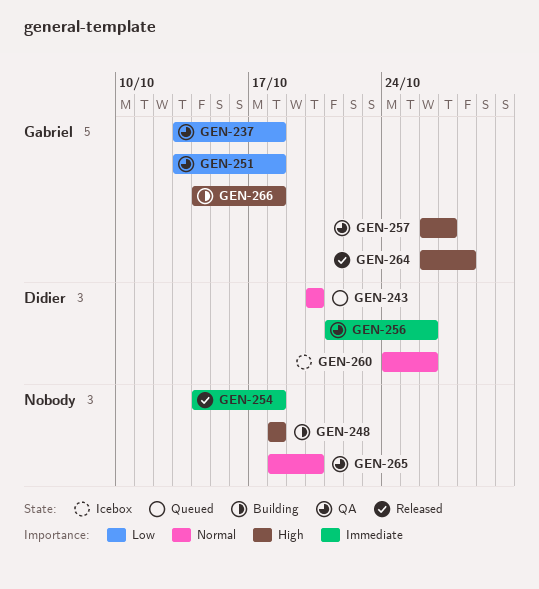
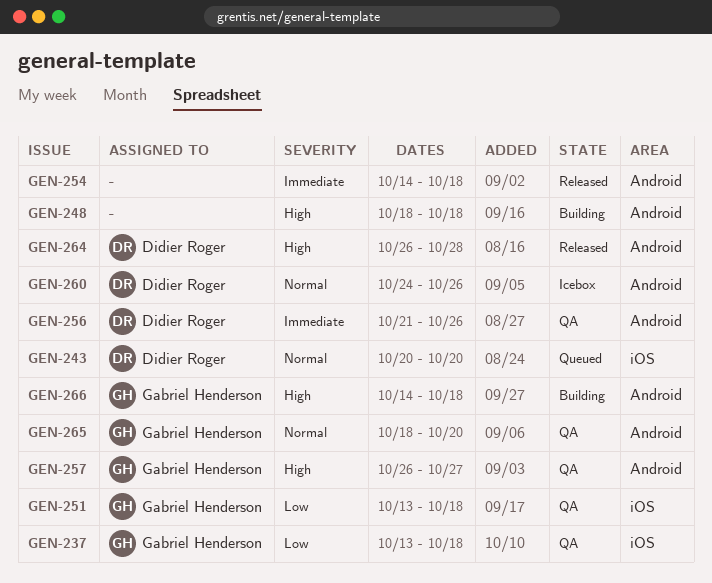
GEN-264, owner: Gabriel Henderson -> Didier Roger
GEN-265, owner: none -> Gabriel Henderson

